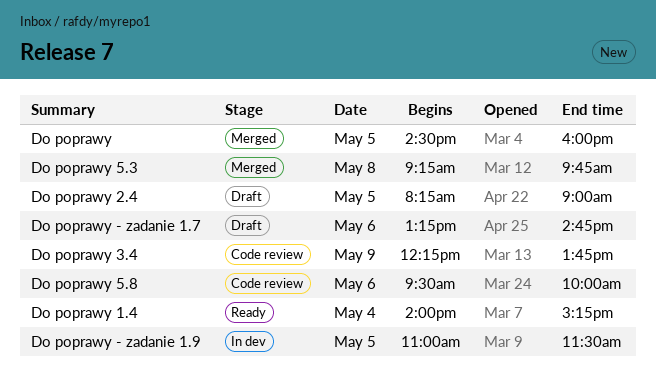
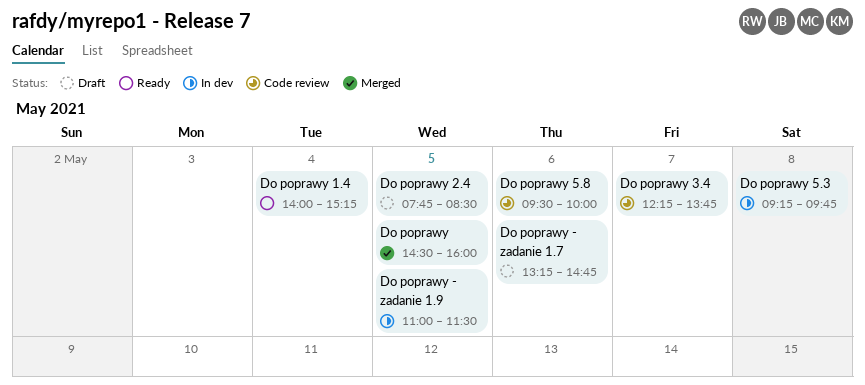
Do poprawy 2.4, begins: 08:15 -> 07:45
Do poprawy 2.4, ends: 09:00 -> 08:30
Do poprawy 3.4, day: May 9 -> May 7
Do poprawy 5.3, status: Merged -> In dev

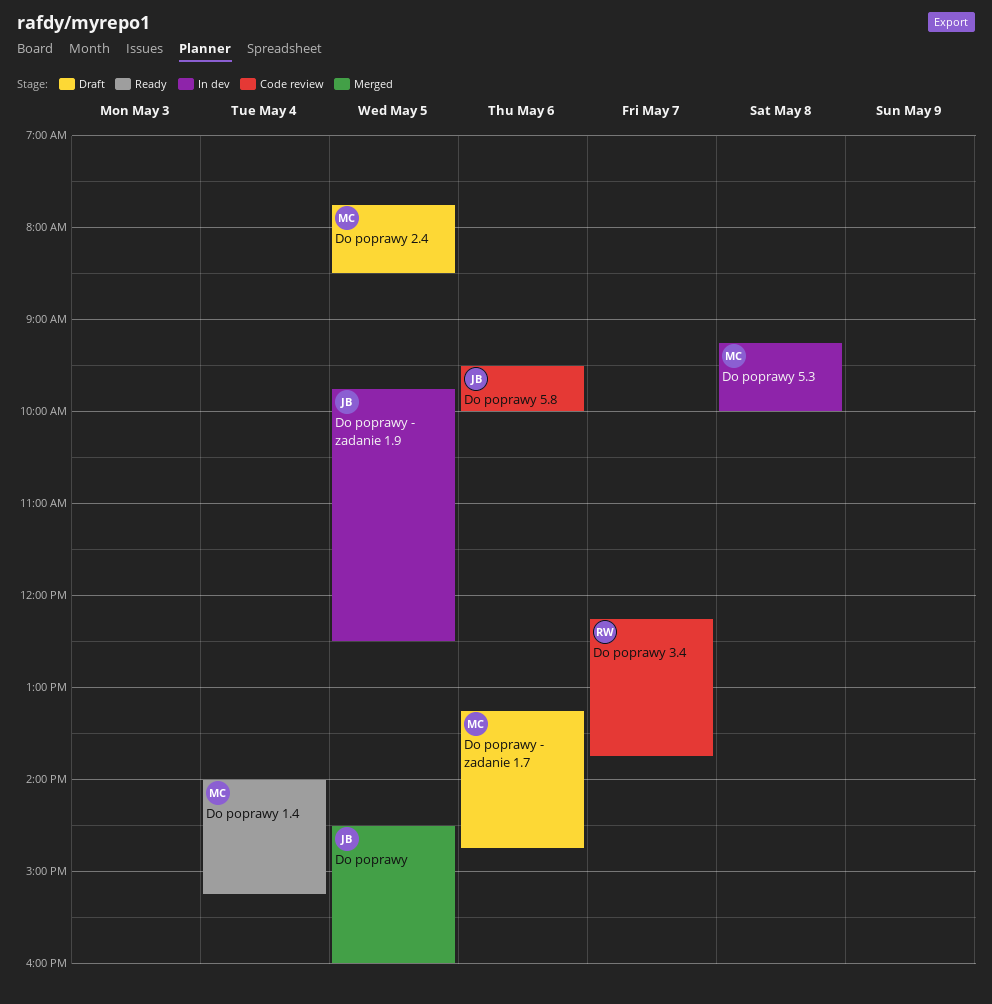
Do poprawy - zadanie 1.9, begins: 11:00 -> 09:45
Do poprawy - zadanie 1.9, ends: 11:30 -> 12:30
Do poprawy 5.3, ends: 09:45 -> 10:00

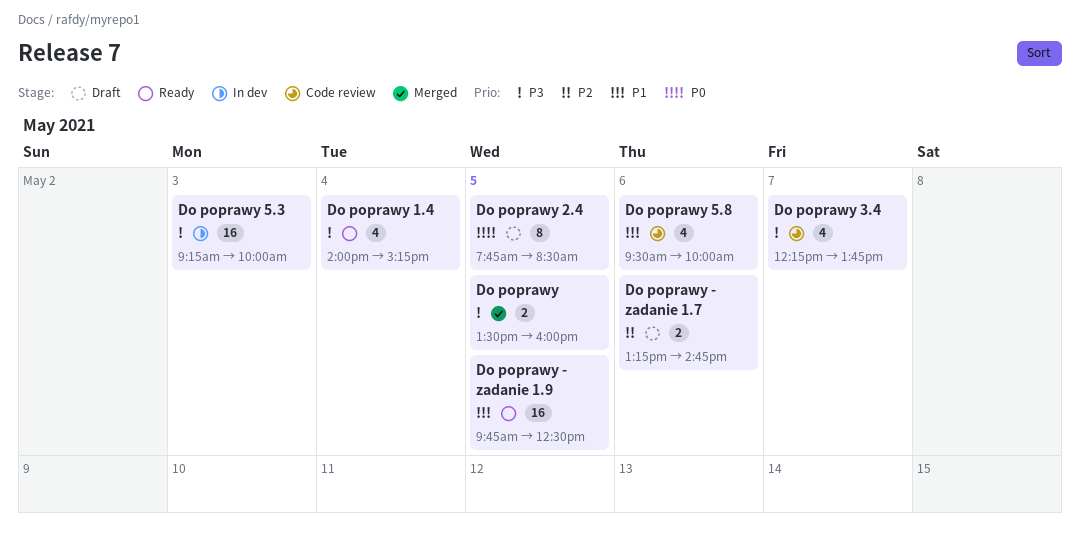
Do poprawy, begins: 14:30 -> 13:30
Do poprawy - zadanie 1.9, status: In dev -> Ready
Do poprawy 5.3, day: May 8 -> May 3

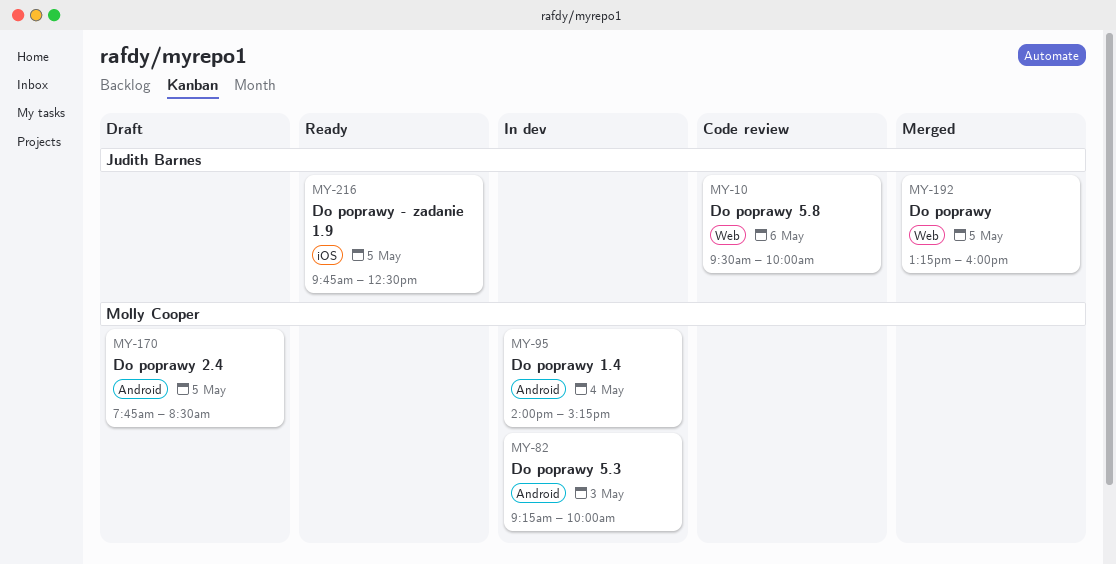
Do poprawy, begins: 13:30 -> 13:15
Do poprawy - zadanie 1.7: present -> none
Do poprawy 1.4, status: Ready -> In dev
Do poprawy 3.4: present -> none

